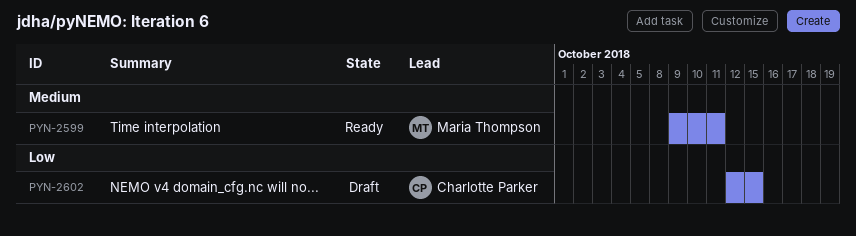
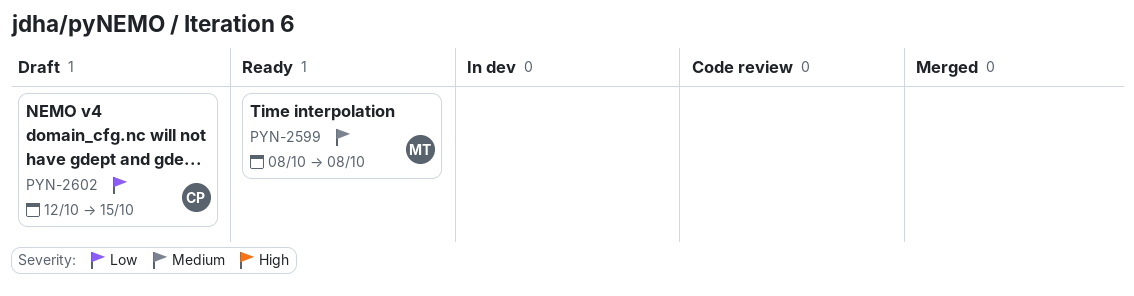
PYN-2599, start: Oct 9 -> Oct 8
PYN-2599, due: Oct 11 -> Oct 8

